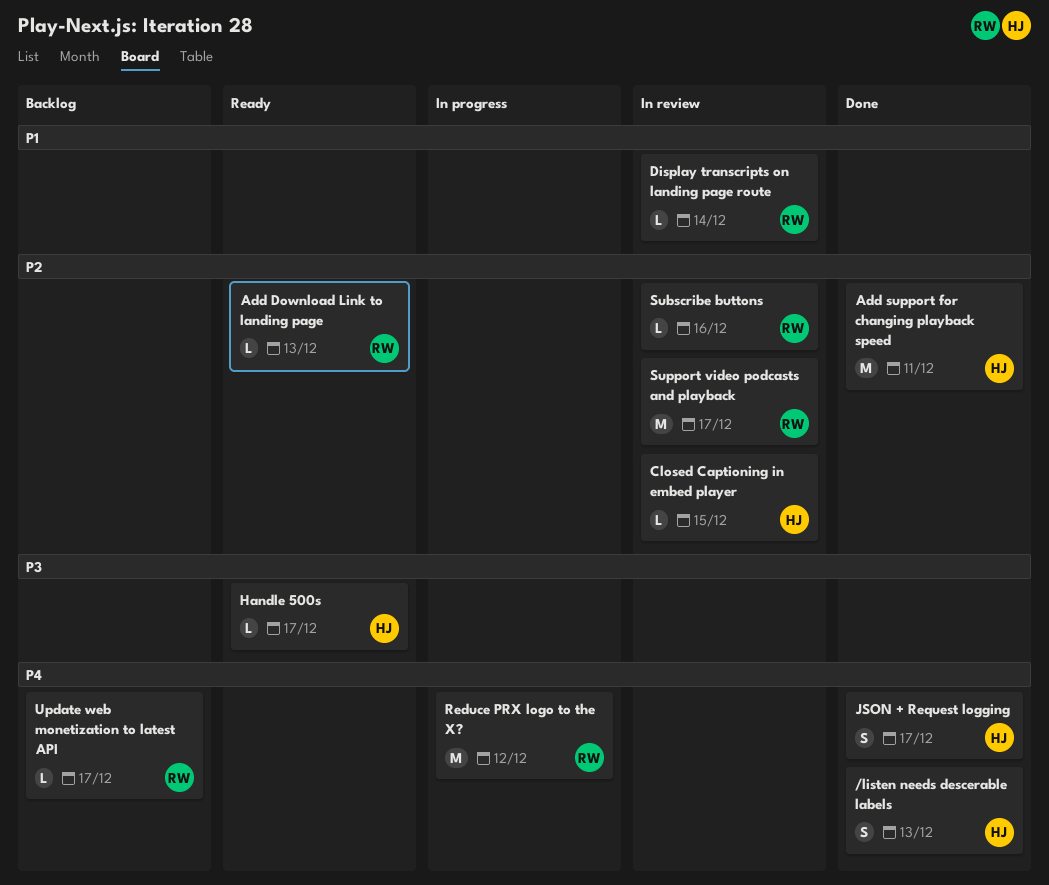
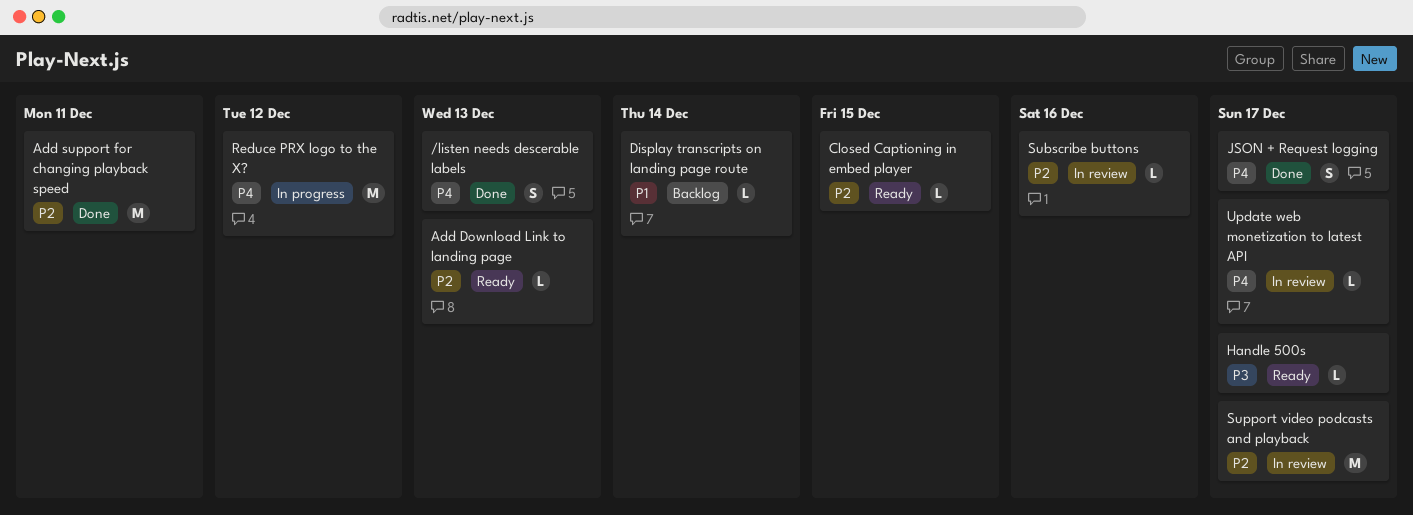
Closed Captioning in embed player, status: In review -> Ready
Display transcripts on landing page route, status: In review -> Backlog
Update web monetization to latest API, status: Backlog -> In review

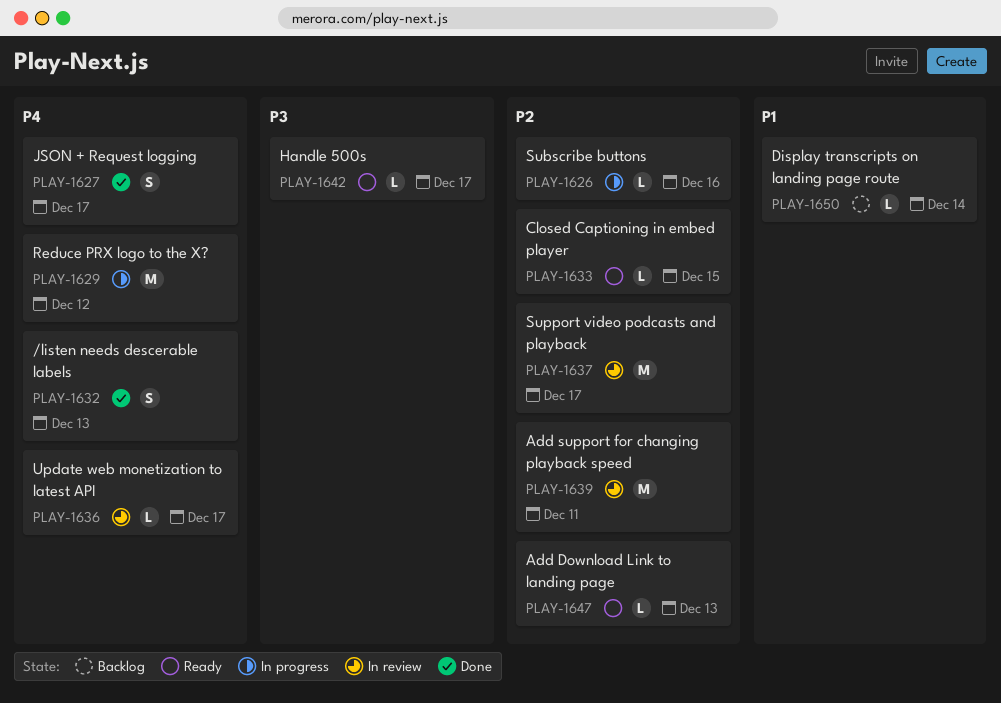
Add support for changing playback speed, status: Done -> In review
Subscribe buttons, status: In review -> In progress

